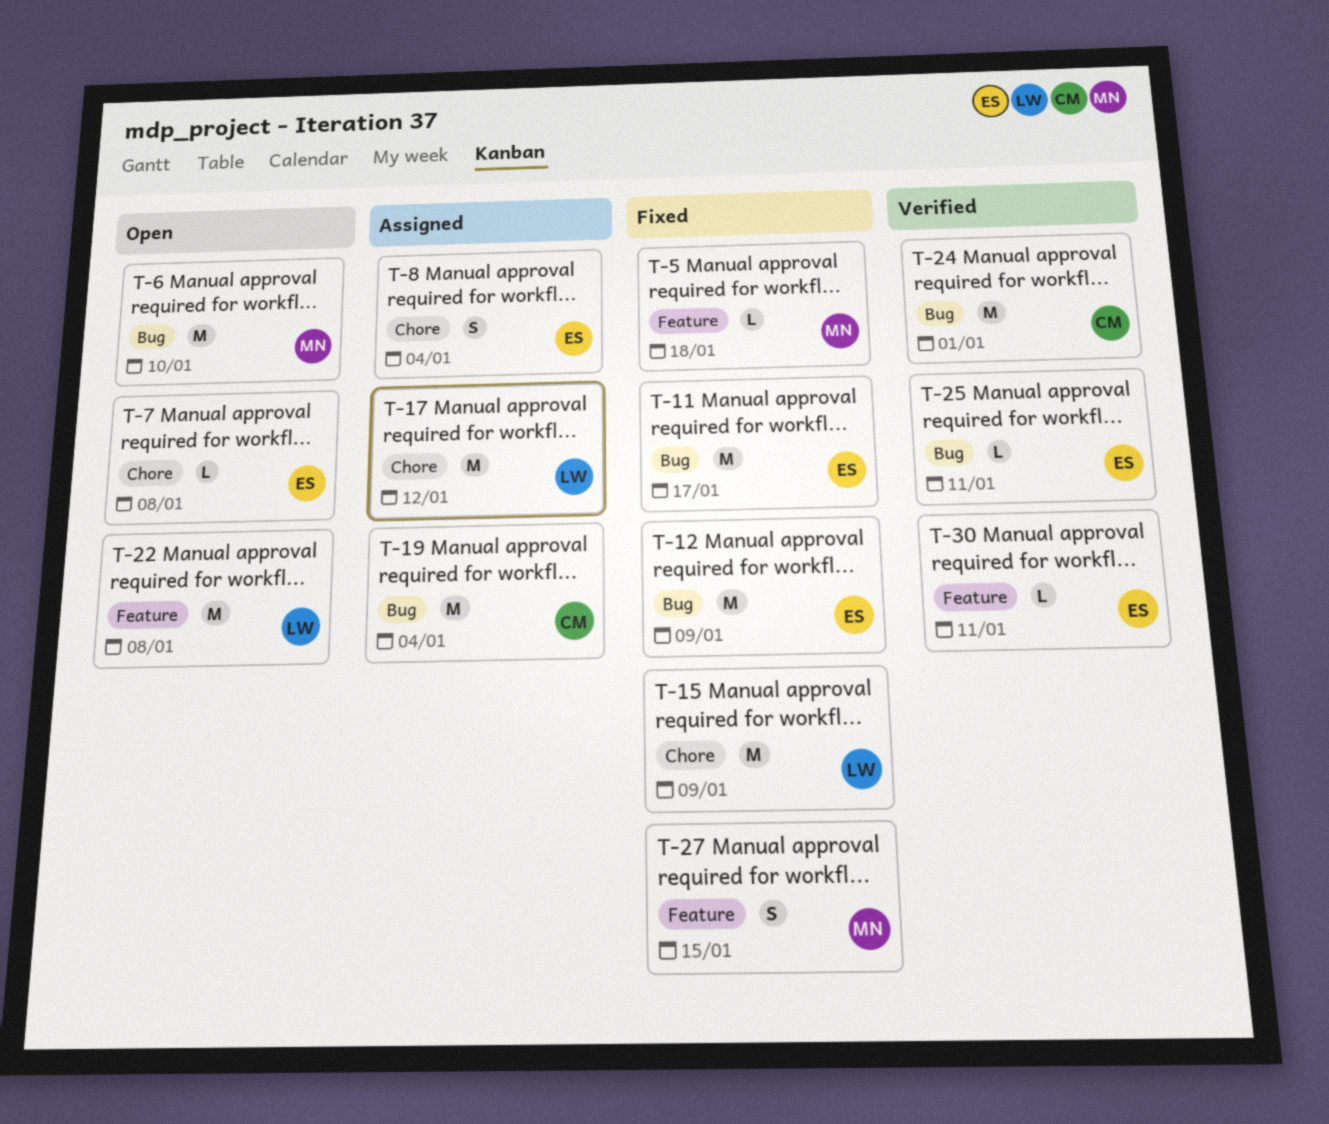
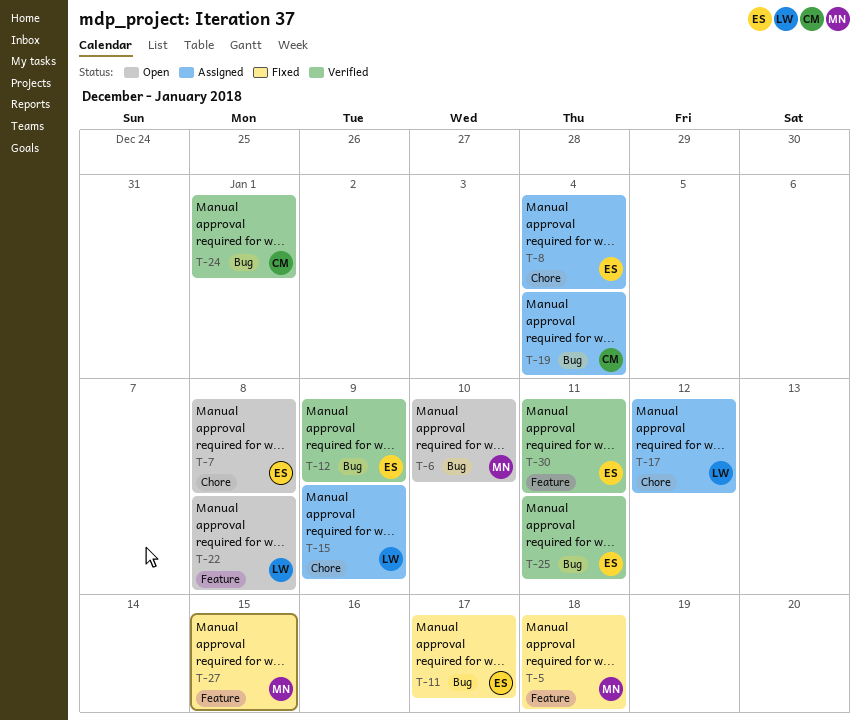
T-12, status: Fixed -> Verified
T-15, status: Fixed -> Assigned

